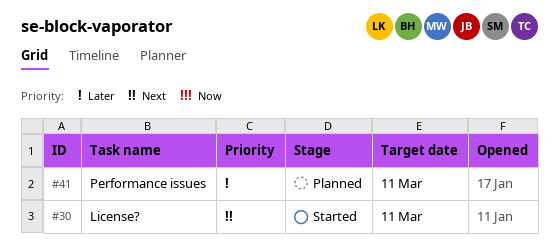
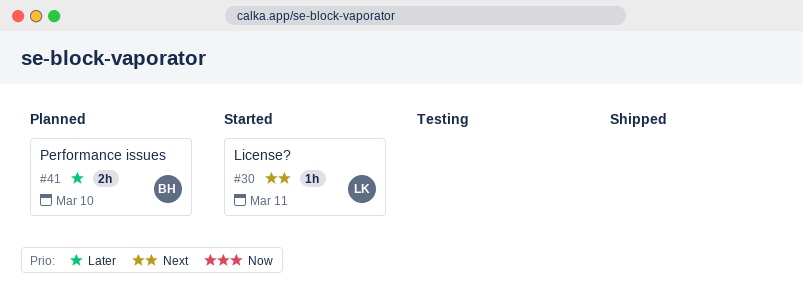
#41, due: Mar 11 -> Mar 10

